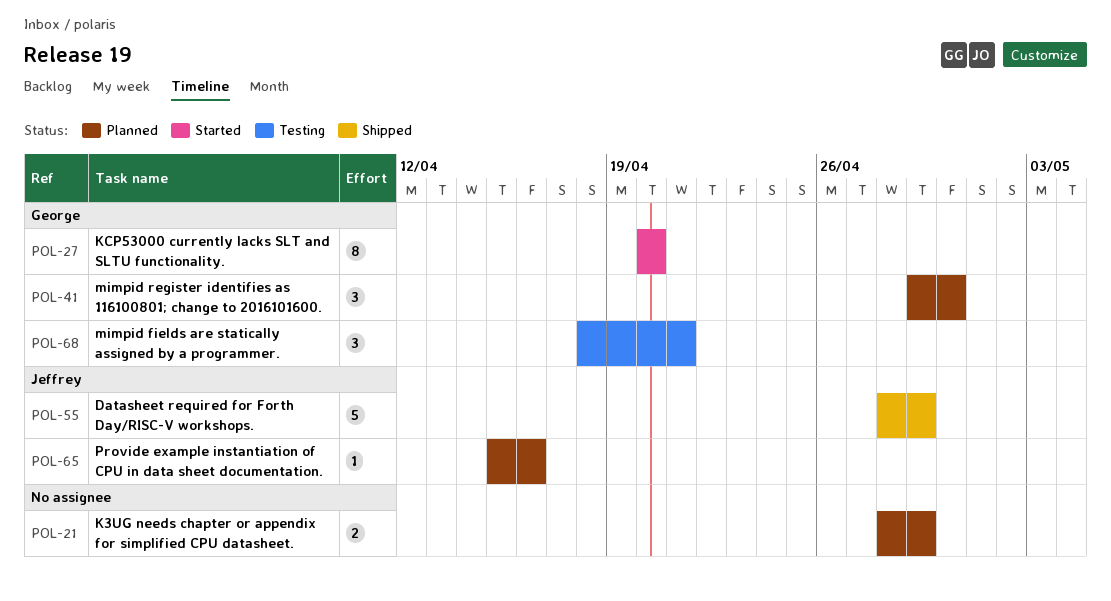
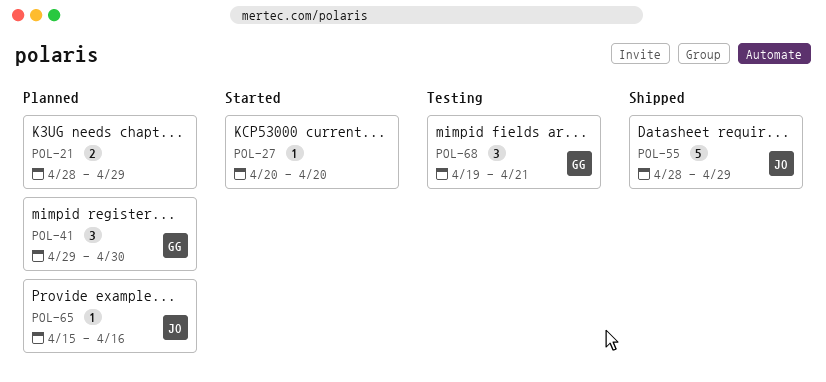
POL-27, owner: George -> none
POL-27, estimate: 8 -> 1
POL-68, start: Apr 18 -> Apr 19

